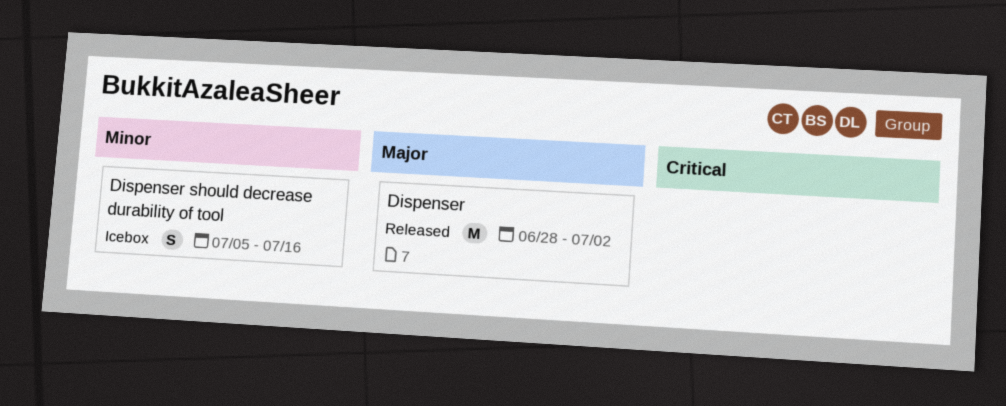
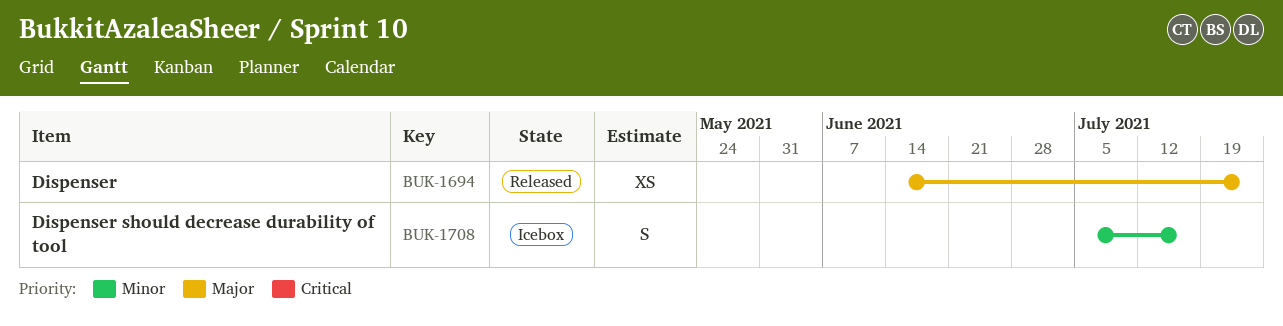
Dispenser, estimate: M -> XS
Dispenser, start: Jun 28 -> Jun 14
Dispenser, due: Jul 2 -> Jul 23

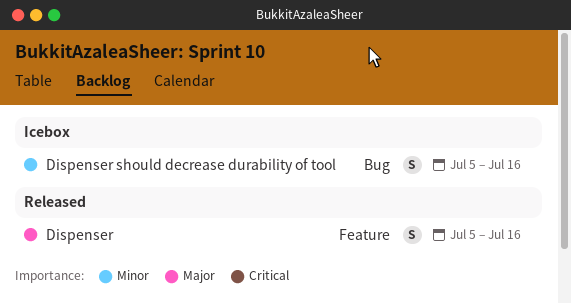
Dispenser, estimate: XS -> S
Dispenser, start: Jun 14 -> Jul 5
Dispenser, due: Jul 23 -> Jul 16

